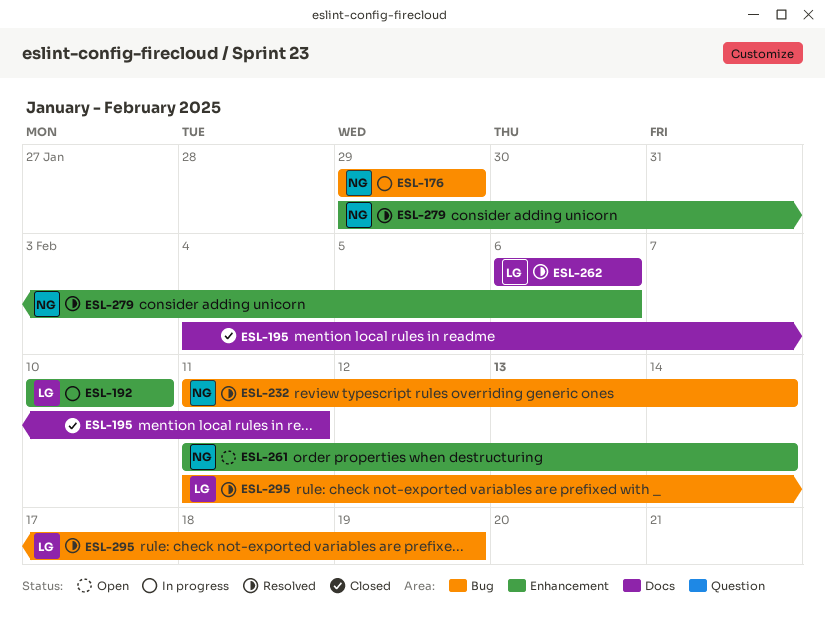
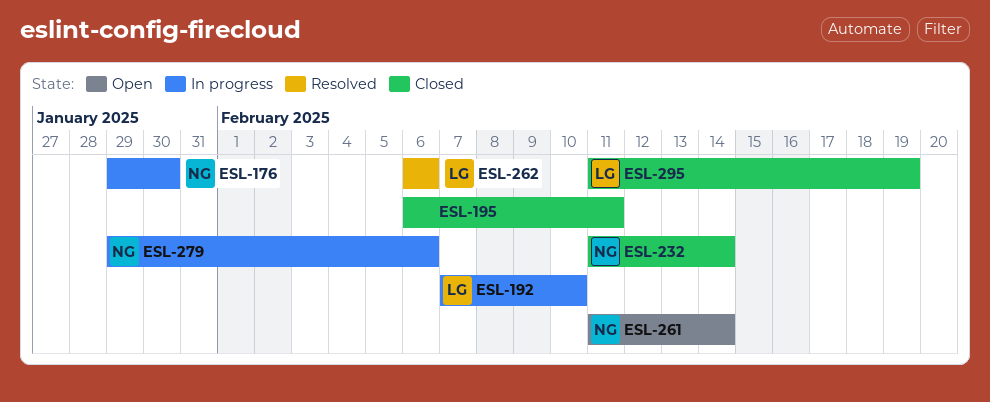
ESL-176, due: Jan 29 -> Jan 30
ESL-192, start: Feb 10 -> Feb 7
ESL-195, start: Feb 4 -> Feb 6
ESL-232, status: Resolved -> Closed
ESL-279, status: Resolved -> In progress
ESL-295, status: Resolved -> Closed

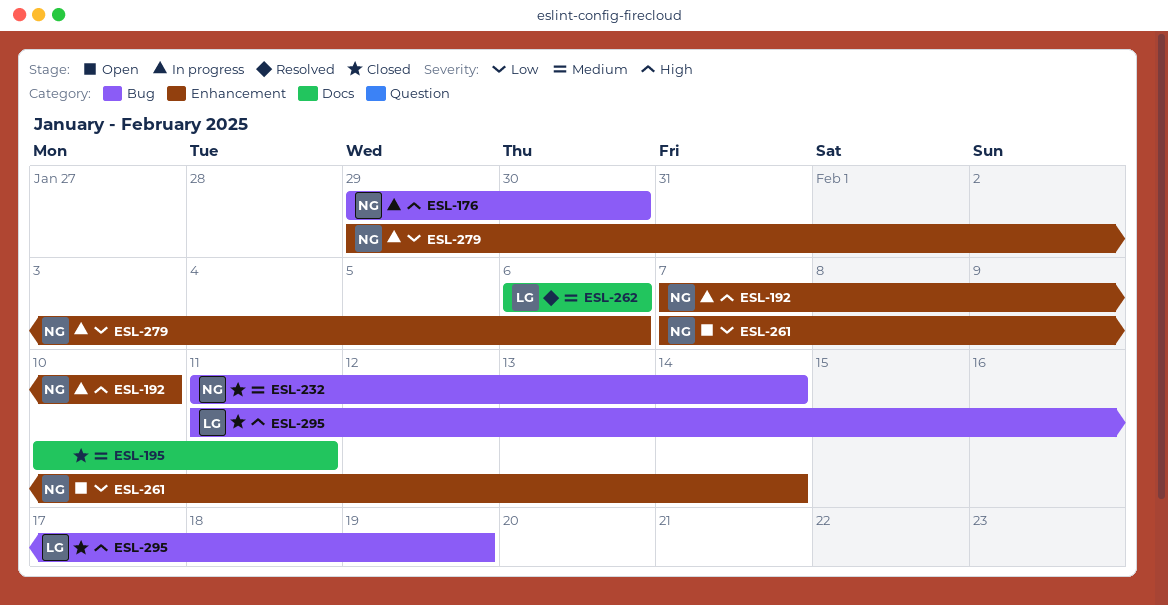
ESL-192, owner: LG -> NG
ESL-195, start: Feb 6 -> Feb 10
ESL-261, start: Feb 11 -> Feb 7

